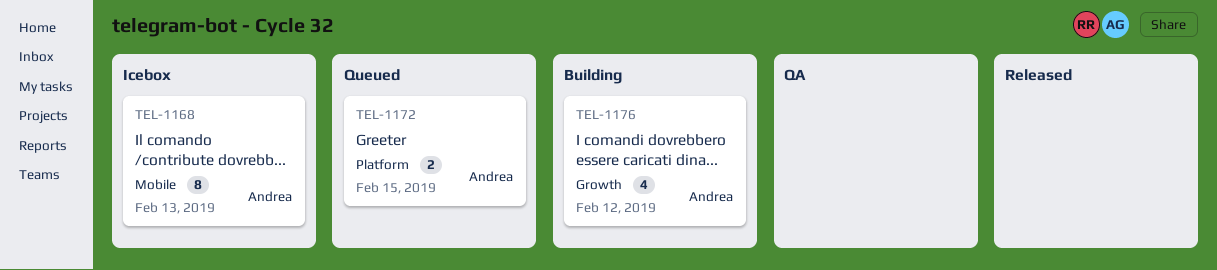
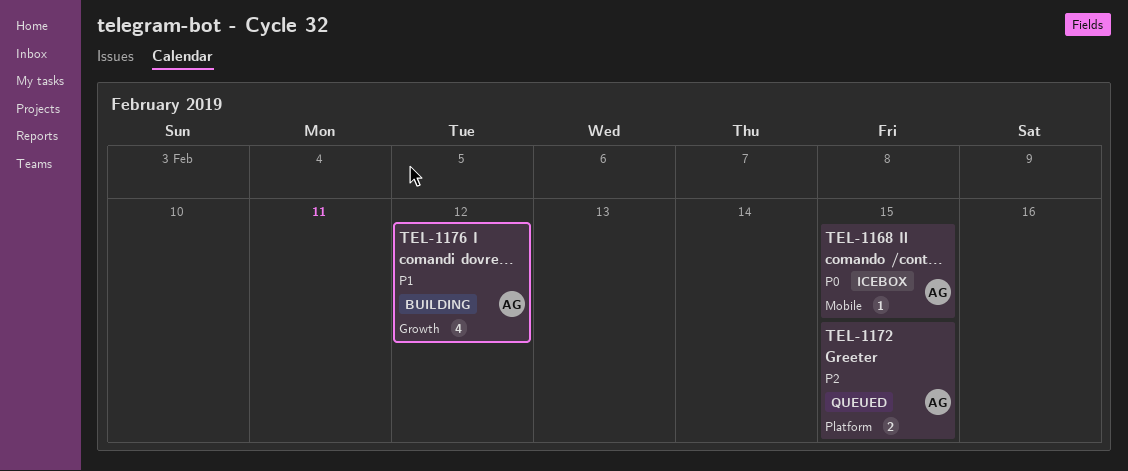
TEL-1168, estimate: 8 -> 1
TEL-1168, due: Feb 13 -> Feb 15

